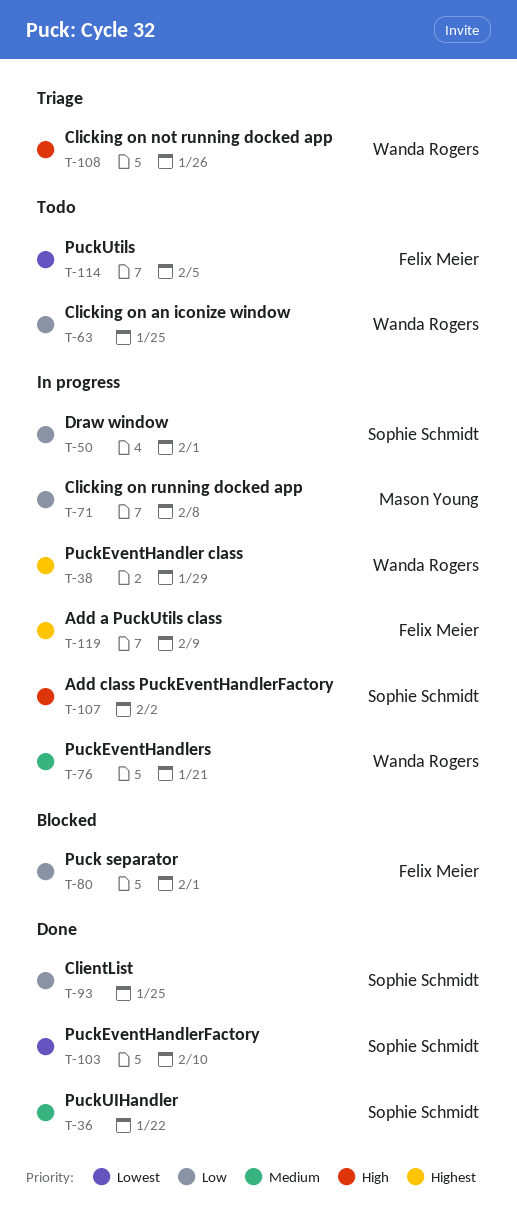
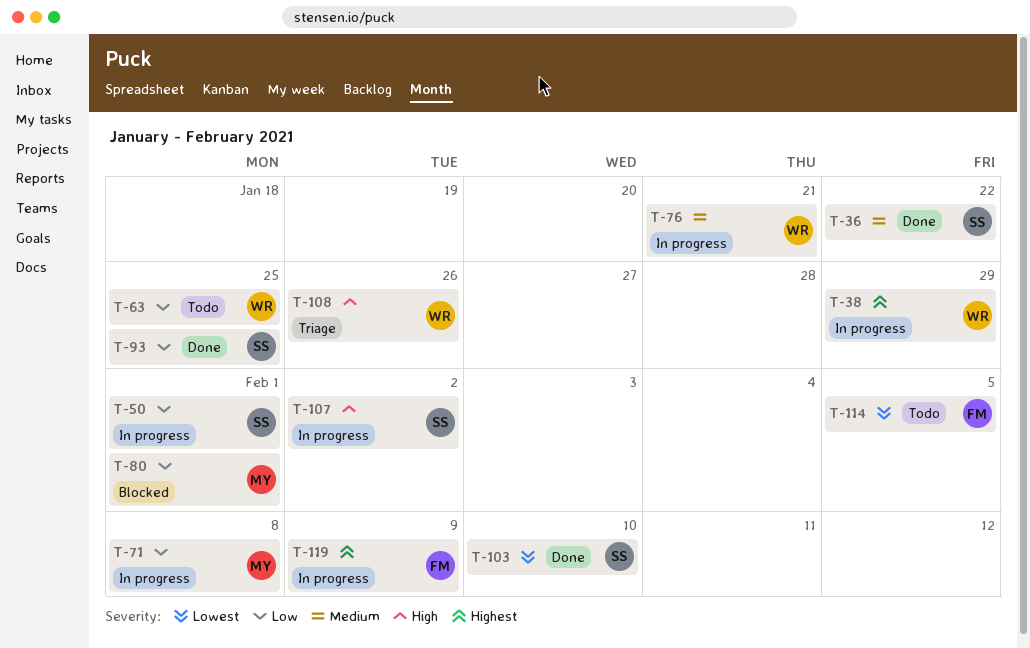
T-80, owner: Felix Meier -> Mason Young

